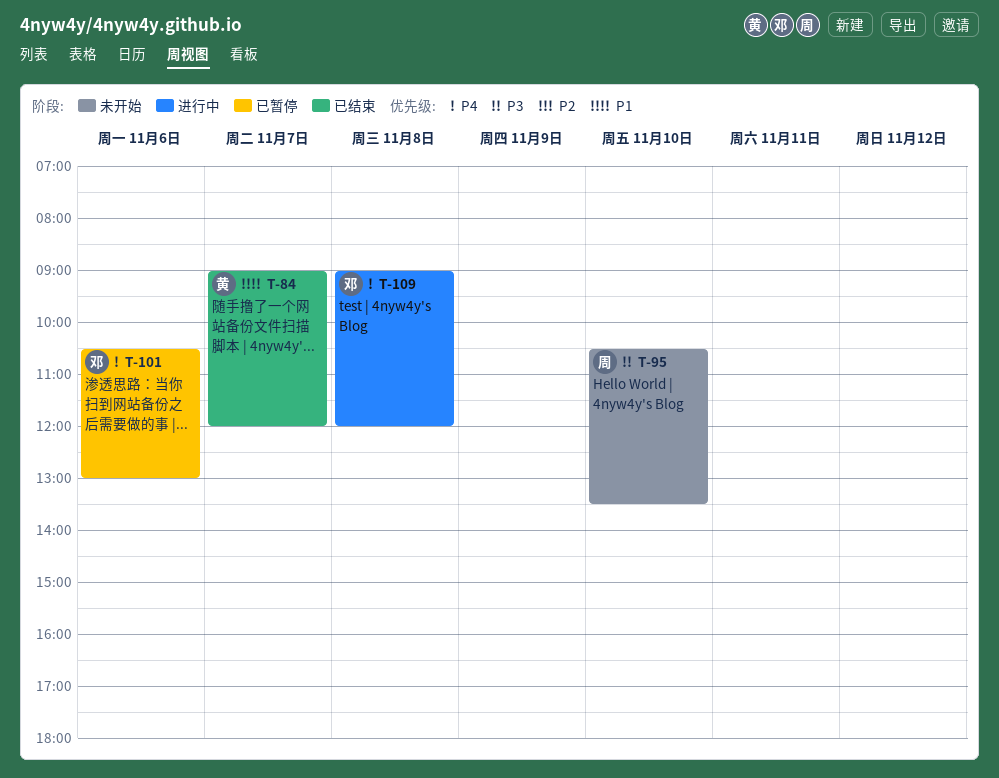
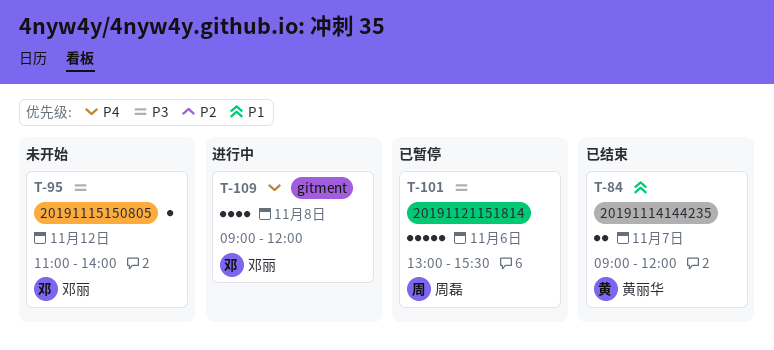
T-95, owner: 周磊 -> 邓丽
T-95, day: Nov 10 -> Nov 12
T-95, begins: 10:30 -> 11:00
T-95, ends: 13:30 -> 14:00
T-101, owner: 邓丽 -> 周磊
T-101, priority: P4 -> P3
T-101, begins: 10:30 -> 13:00
T-101, ends: 13:00 -> 15:30

